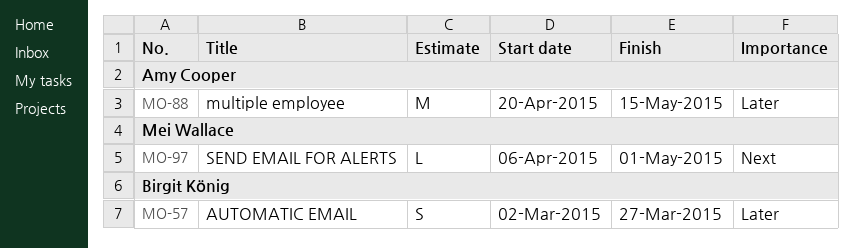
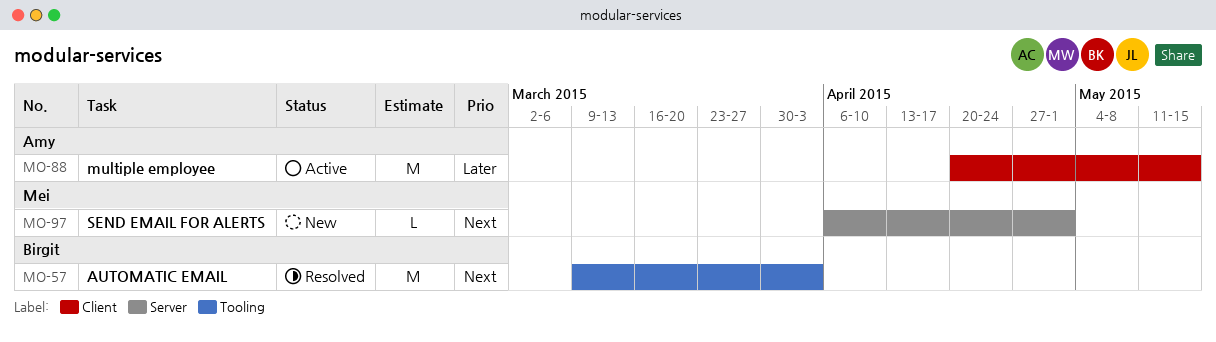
MO-57, priority: Later -> Next
MO-57, estimate: S -> M
MO-57, start: Mar 2 -> Mar 9
MO-57, due: Mar 27 -> Apr 3

